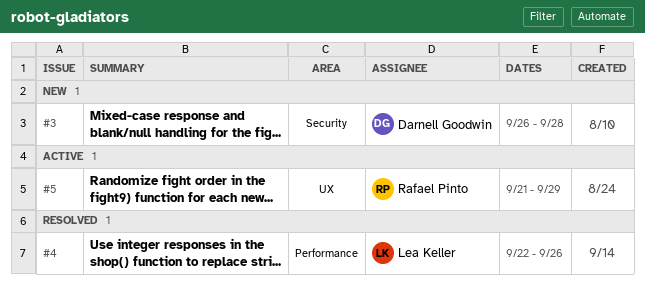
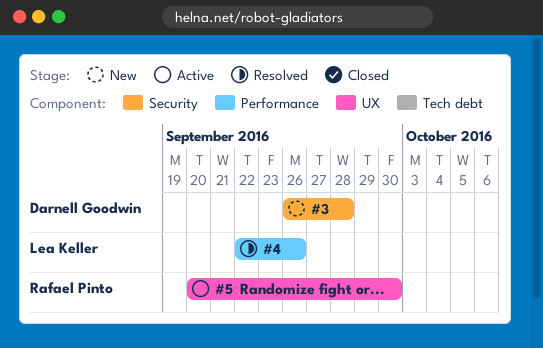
#5, start: Sep 21 -> Sep 20
#5, due: Sep 29 -> Sep 30

